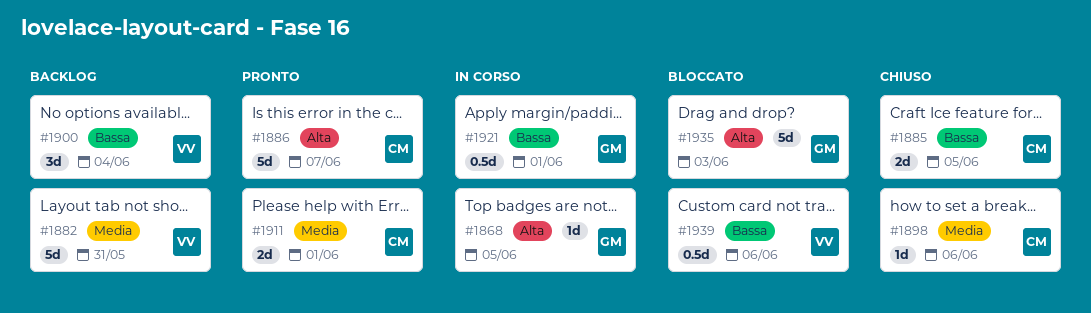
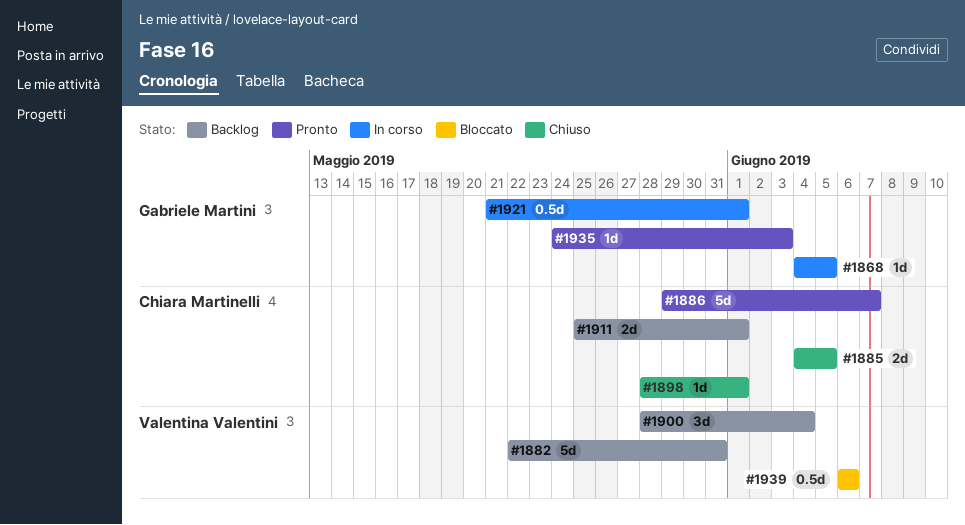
#1898, due: Jun 6 -> Jun 1
#1911, status: Pronto -> Backlog
#1935, status: Bloccato -> Pronto
#1935, estimate: 5d -> 1d

